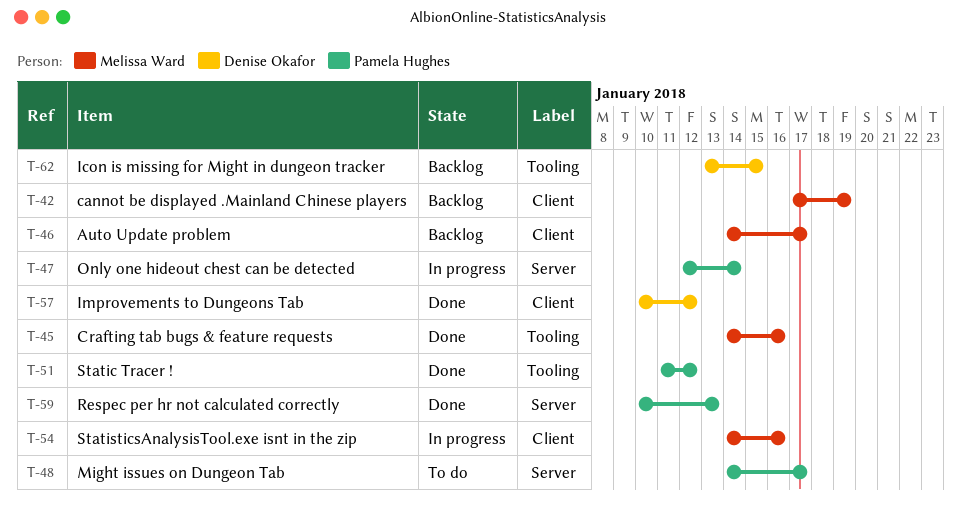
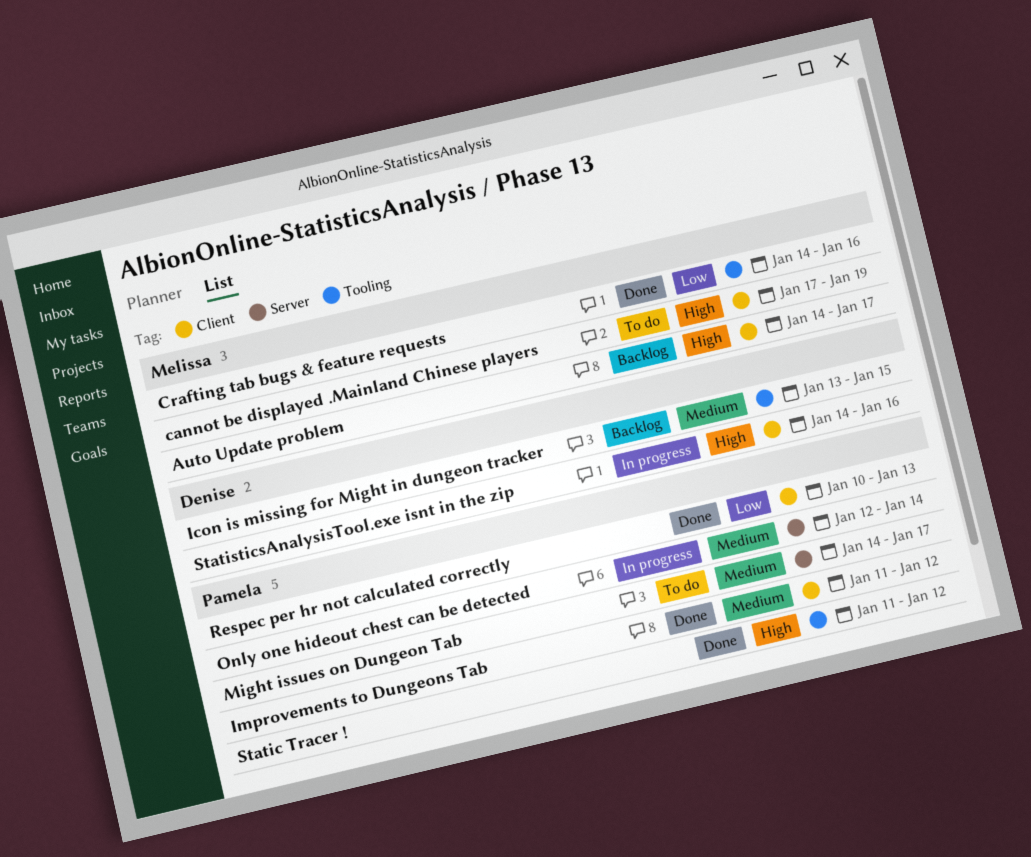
cannot be displayed .Mainland Chinese players, status: Backlog -> To do
Improvements to Dungeons Tab, owner: Denise Okafor -> Pamela Hughes
Improvements to Dungeons Tab, start: Jan 10 -> Jan 11
Respec per hr not calculated correctly, label: Server -> Client
StatisticsAnalysisTool.exe isnt in the zip, owner: Melissa Ward -> Denise Okafor

